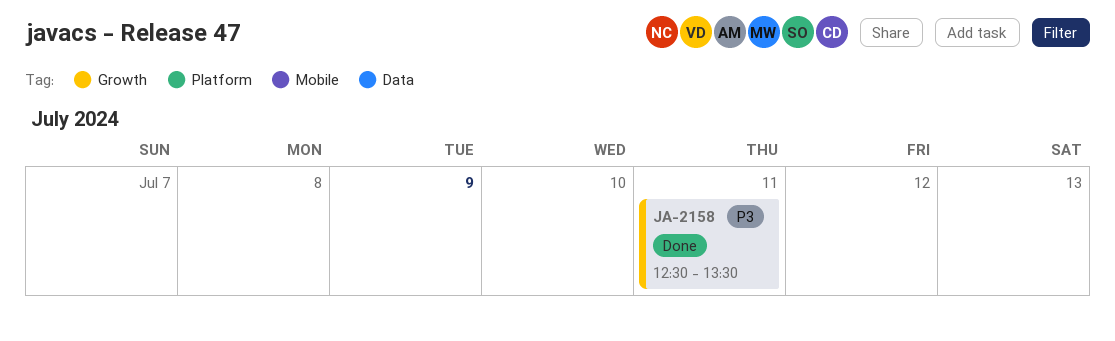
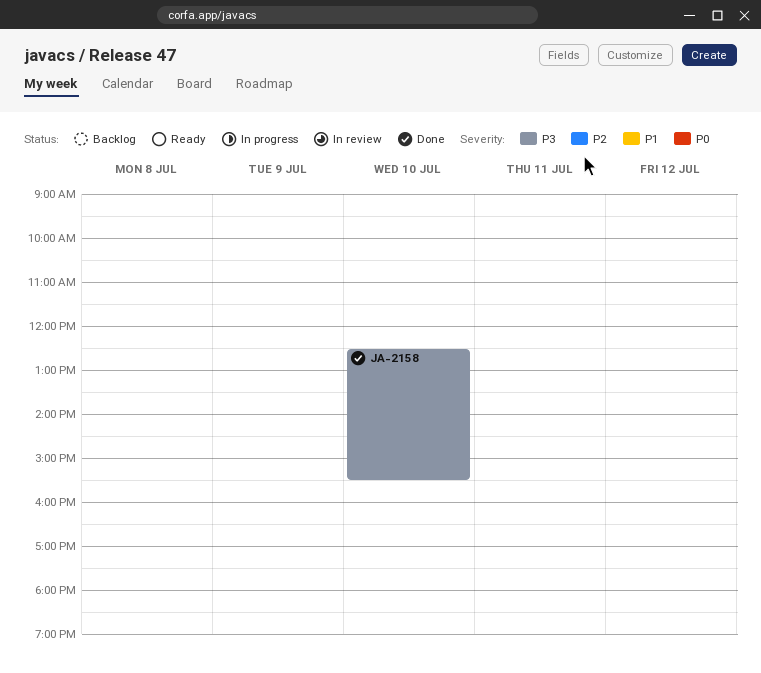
JA-2158, day: Jul 11 -> Jul 10
JA-2158, ends: 13:30 -> 15:30

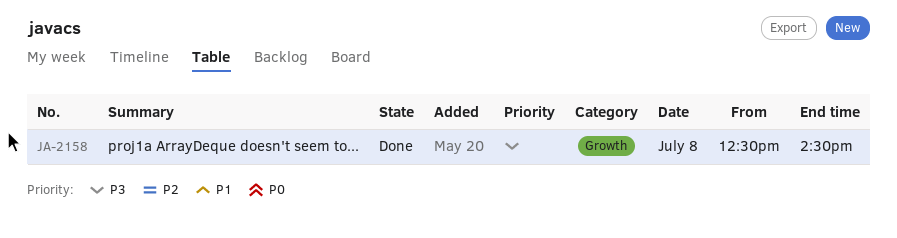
JA-2158, day: Jul 10 -> Jul 8
JA-2158, ends: 15:30 -> 14:30

